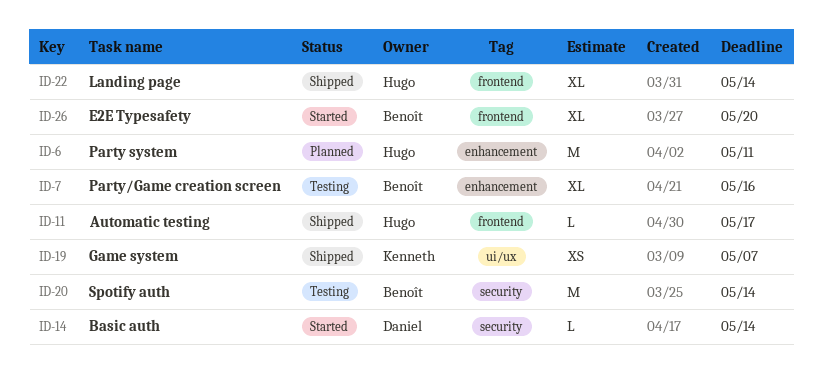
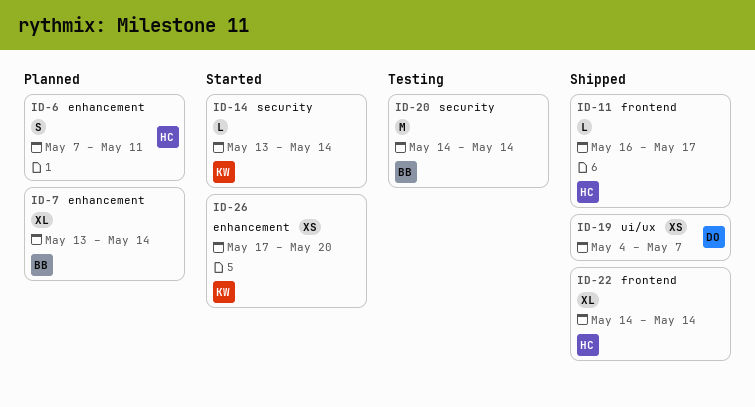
ID-6, estimate: M -> S
ID-7, status: Testing -> Planned
ID-7, due: May 16 -> May 14
ID-14, owner: Daniel -> Kenneth
ID-19, owner: Kenneth -> Daniel
ID-26, owner: Benoît -> Kenneth
ID-26, label: frontend -> enhancement
ID-26, estimate: XL -> XS

